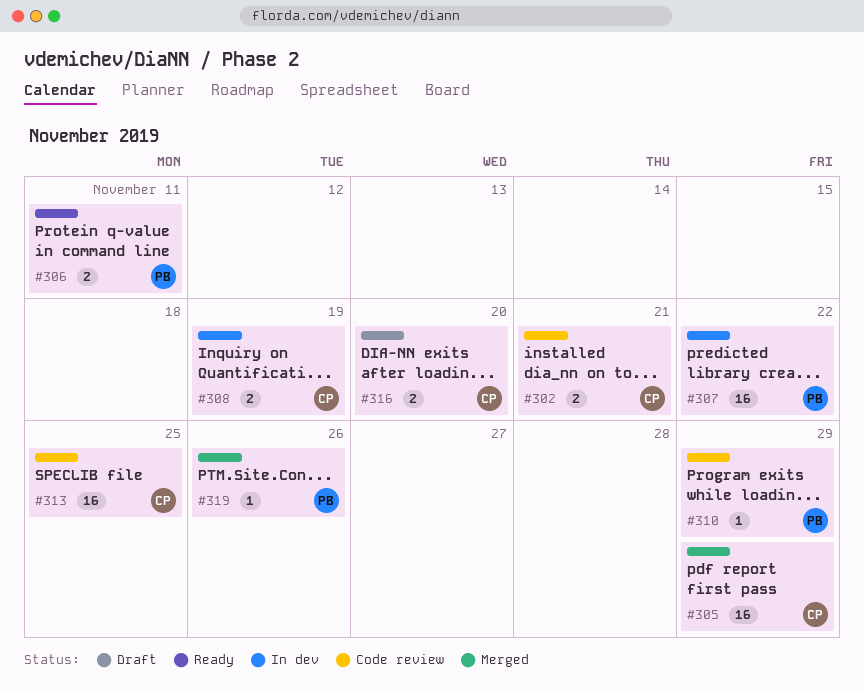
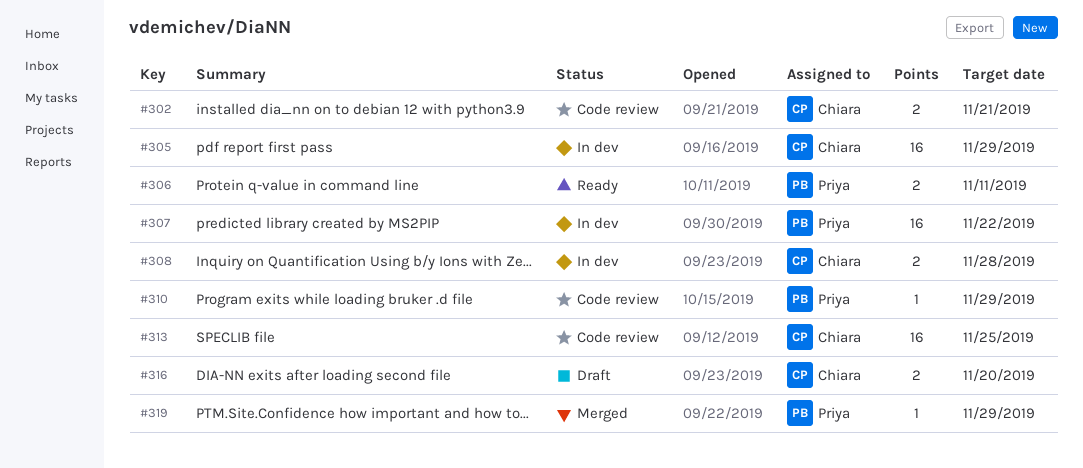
#305, status: Merged -> In dev
#308, due: Nov 19 -> Nov 28
#319, due: Nov 26 -> Nov 29

